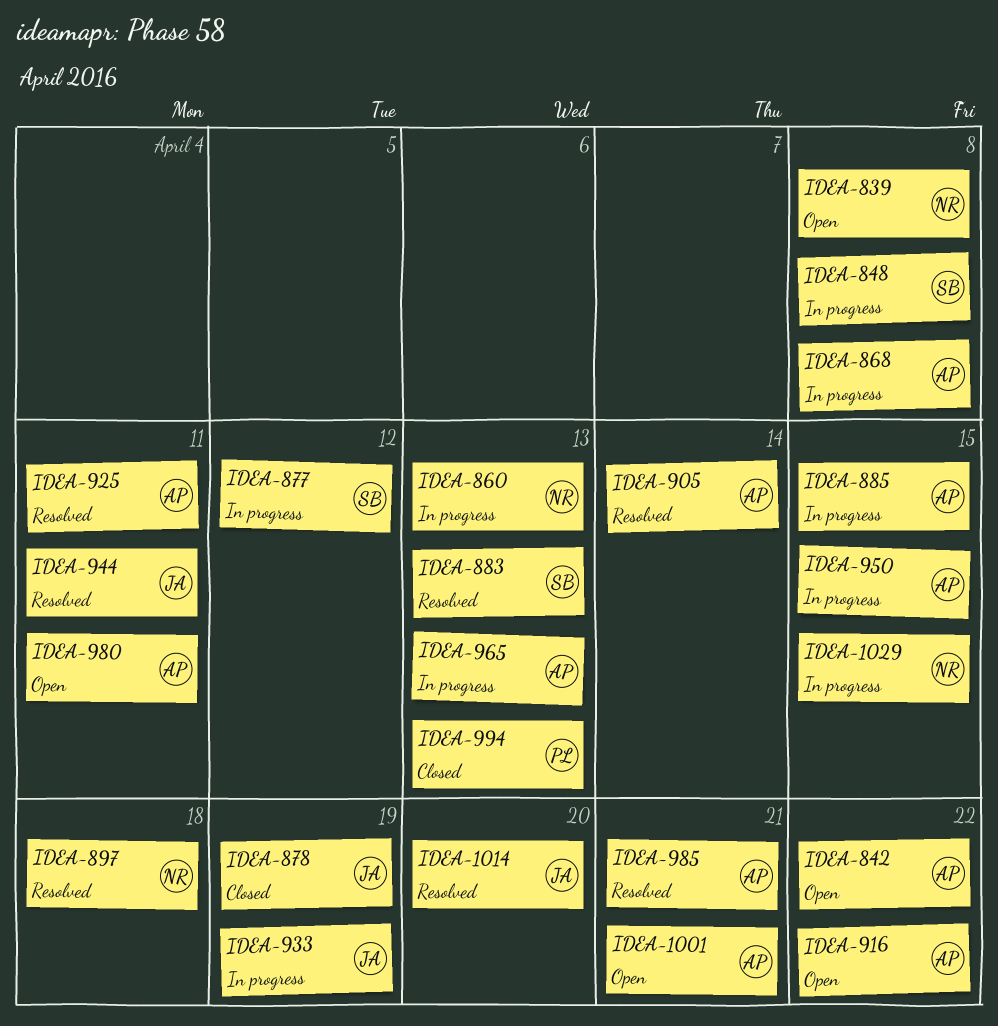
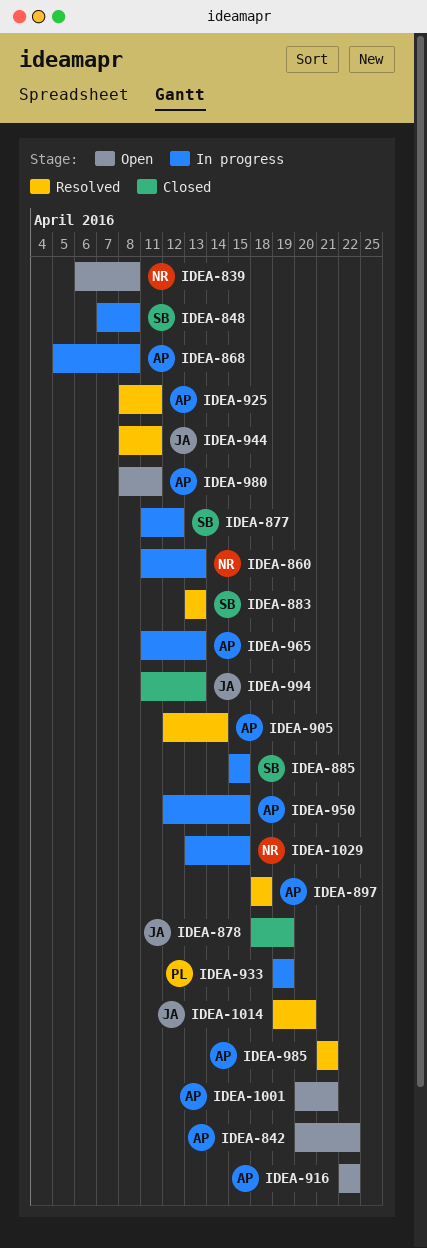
IDEA-885, owner: AP -> SB
IDEA-897, owner: NR -> AP
IDEA-933, owner: JA -> PL
IDEA-994, owner: PL -> JA

